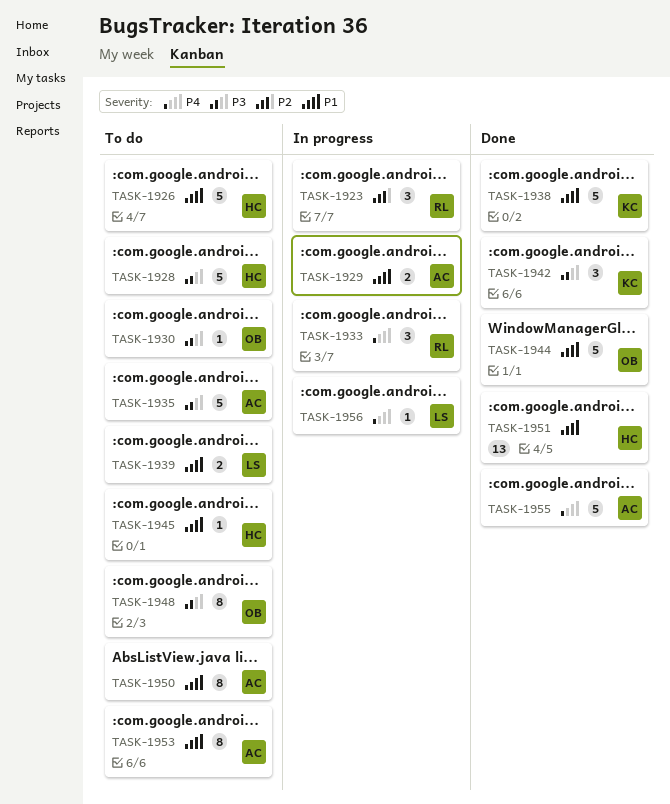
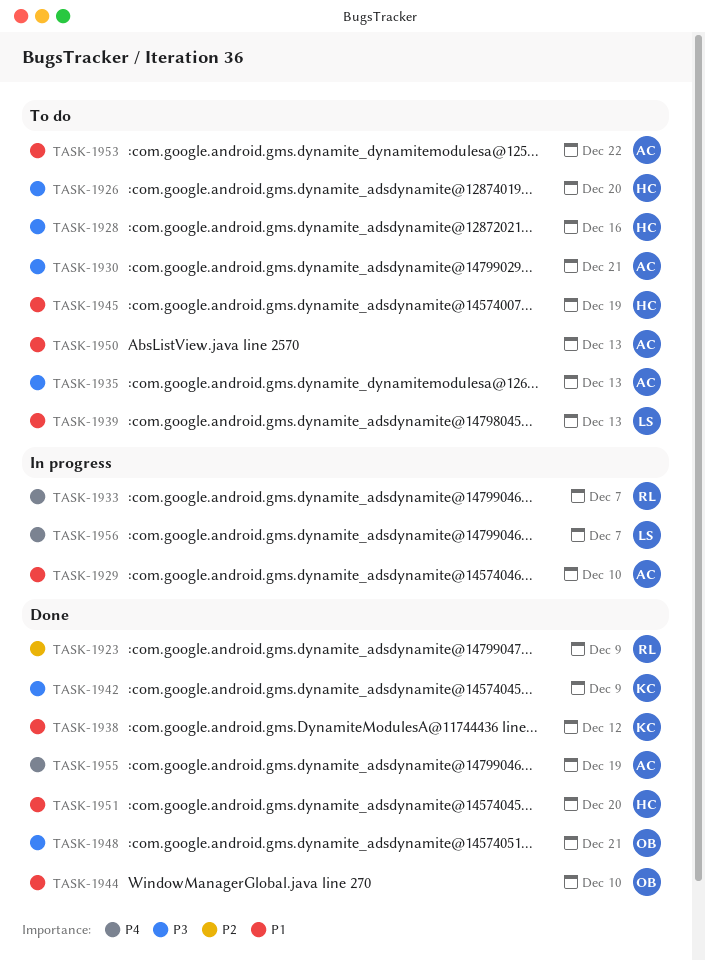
TASK-1923, status: In progress -> Done
TASK-1926, priority: P1 -> P3
TASK-1930, owner: OB -> AC
TASK-1948, status: To do -> Done

